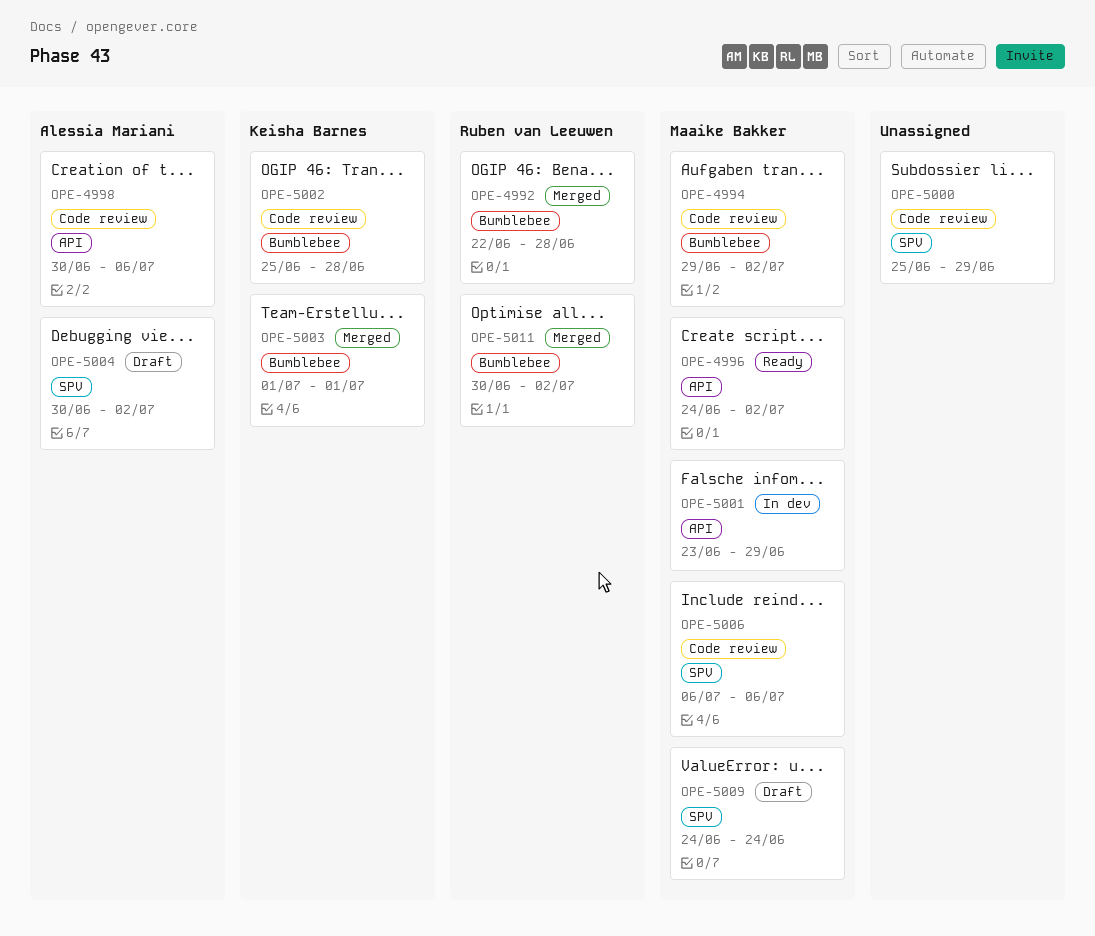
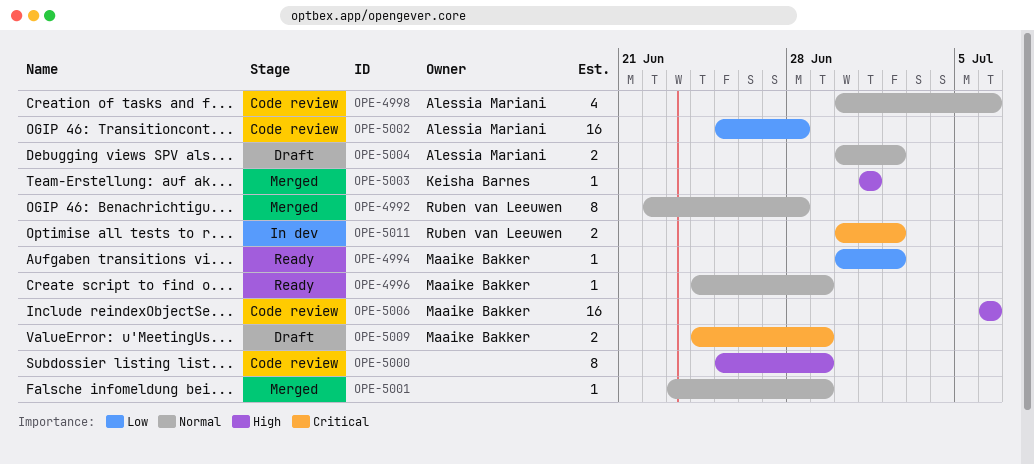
OPE-4994, status: Code review -> Ready
OPE-4994, start: Jun 29 -> Jun 30
OPE-4996, due: Jul 2 -> Jun 29
OPE-5001, status: In dev -> Merged
OPE-5001, owner: Maaike Bakker -> none
OPE-5002, owner: Keisha Barnes -> Alessia Mariani
OPE-5009, due: Jun 24 -> Jun 29
OPE-5011, status: Merged -> In dev

